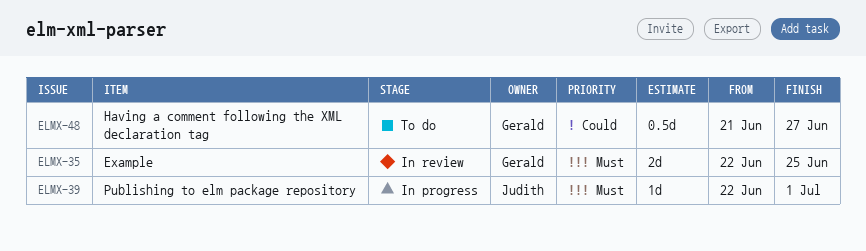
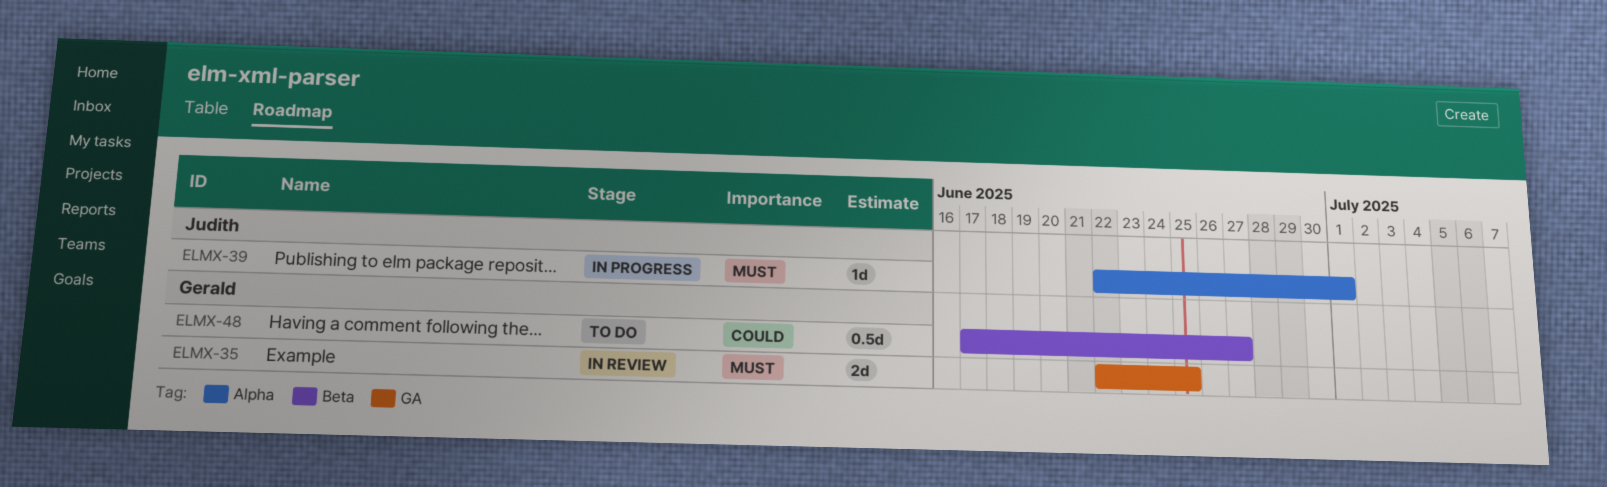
ELMX-48, start: Jun 21 -> Jun 17

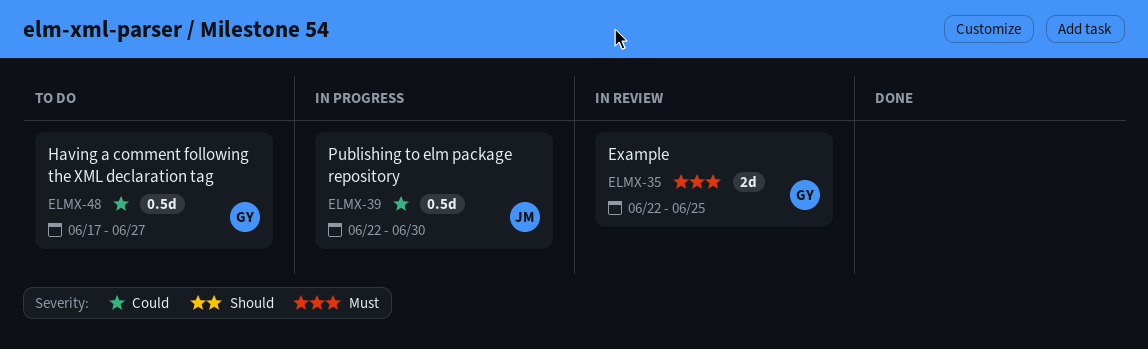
ELMX-39, priority: Must -> Could
ELMX-39, estimate: 1d -> 0.5d
ELMX-39, due: Jul 1 -> Jun 30

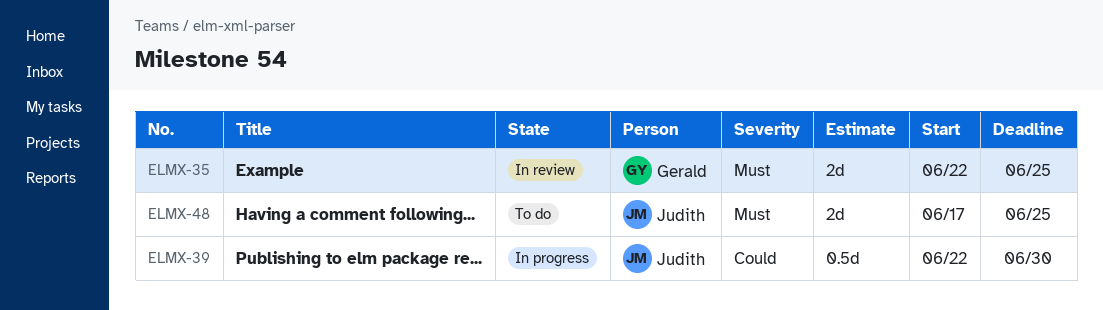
ELMX-48, owner: Gerald -> Judith
ELMX-48, priority: Could -> Must
ELMX-48, estimate: 0.5d -> 2d
ELMX-48, due: Jun 27 -> Jun 25

